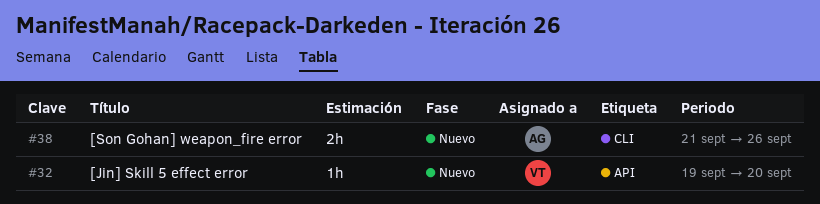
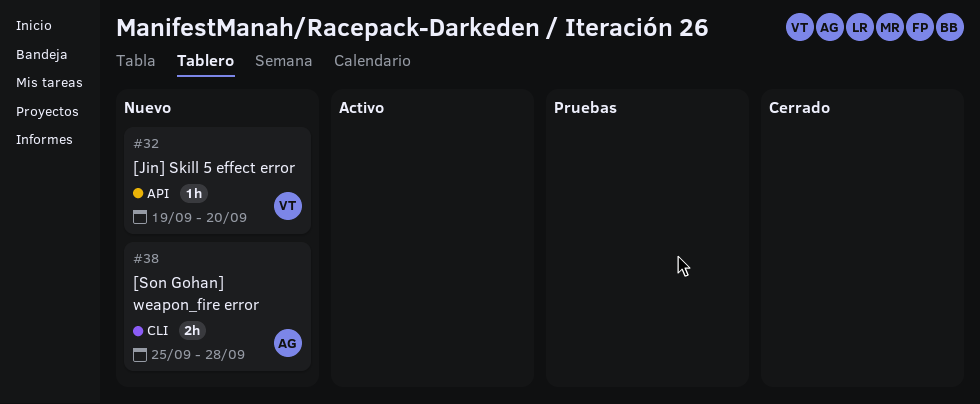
#38, start: Sep 21 -> Sep 25
#38, due: Sep 26 -> Sep 28

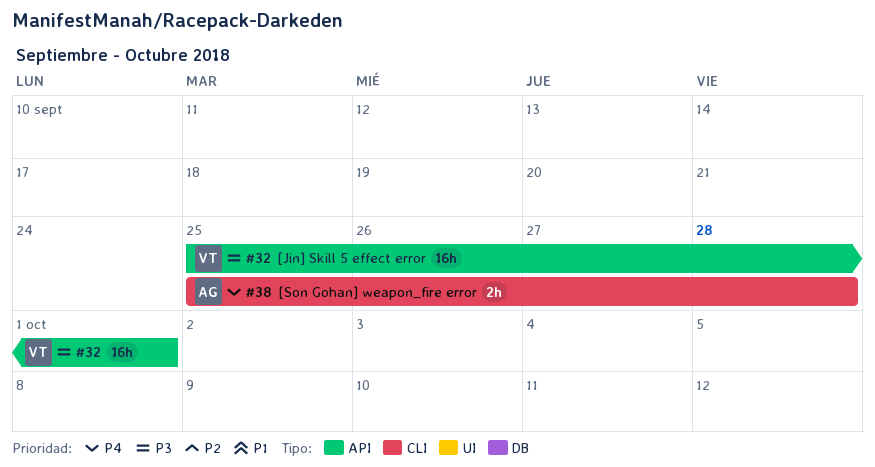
#32, estimate: 1h -> 16h
#32, start: Sep 19 -> Sep 25
#32, due: Sep 20 -> Oct 1

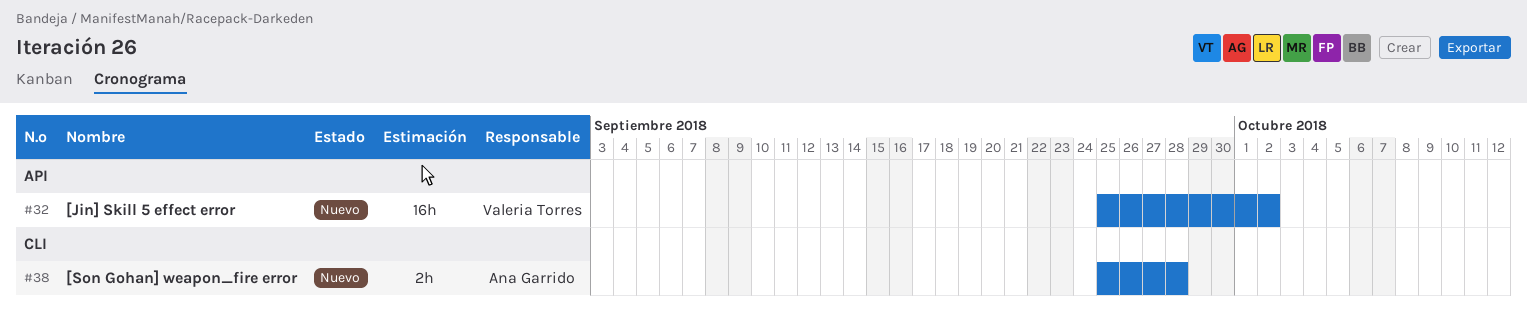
#32, due: Oct 1 -> Oct 2

